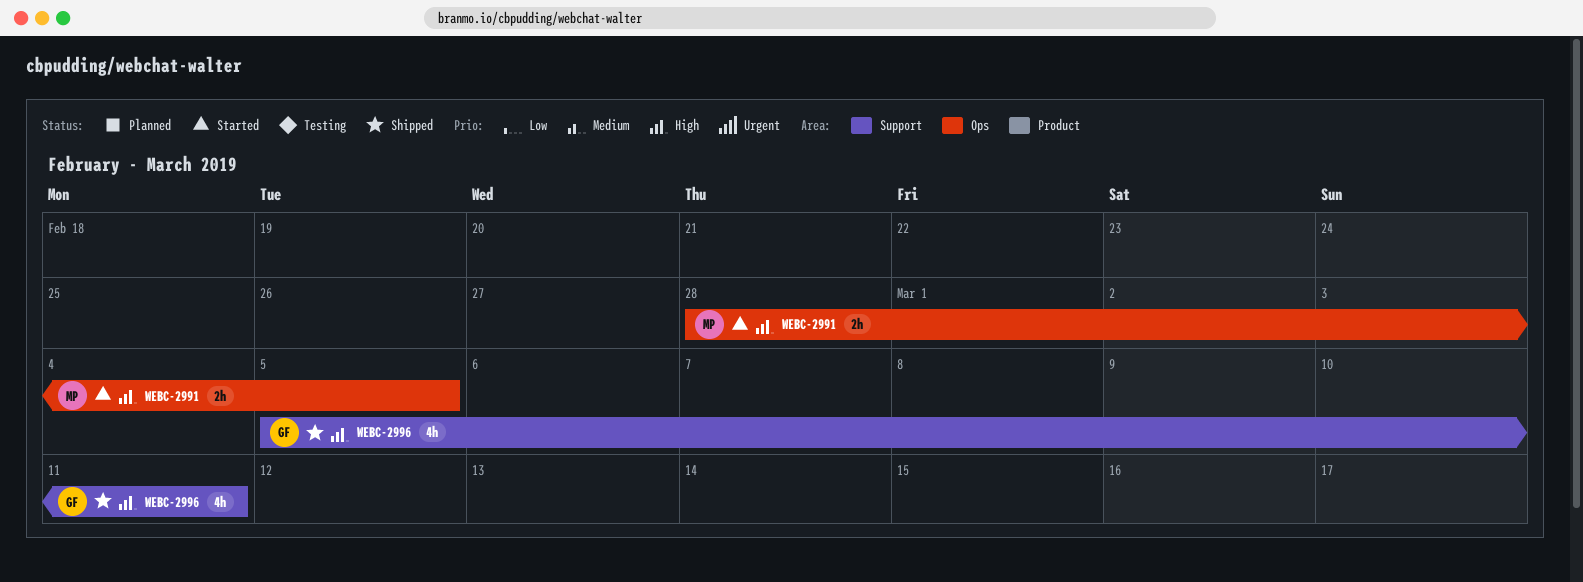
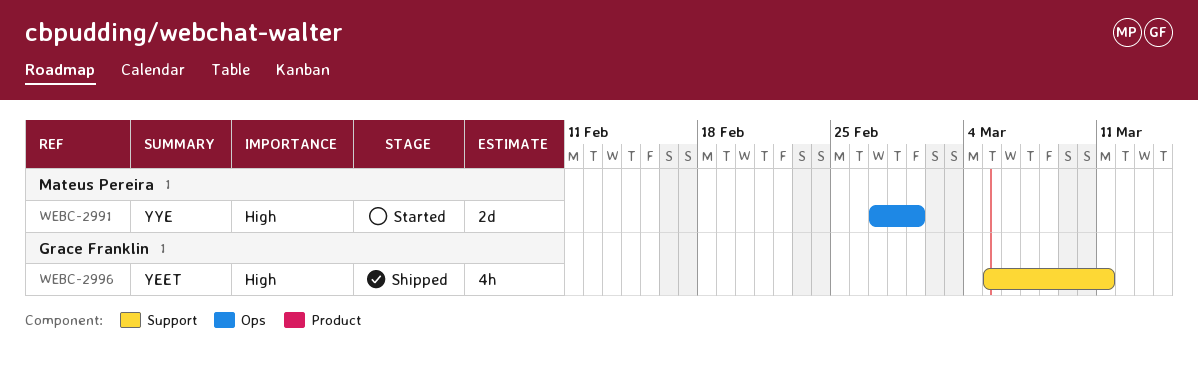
WEBC-2991, estimate: 2h -> 2d
WEBC-2991, start: Feb 28 -> Feb 27
WEBC-2991, due: Mar 5 -> Mar 1

